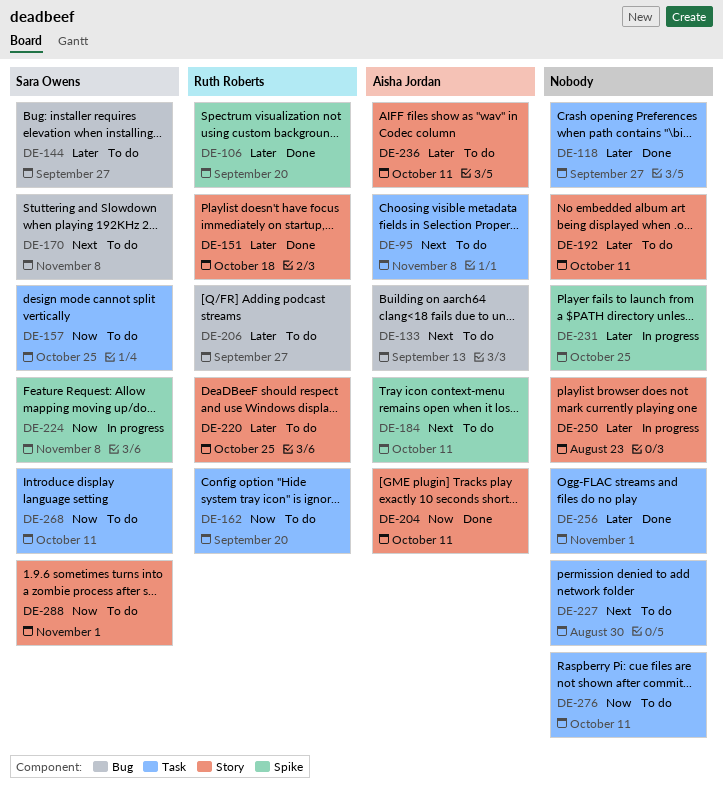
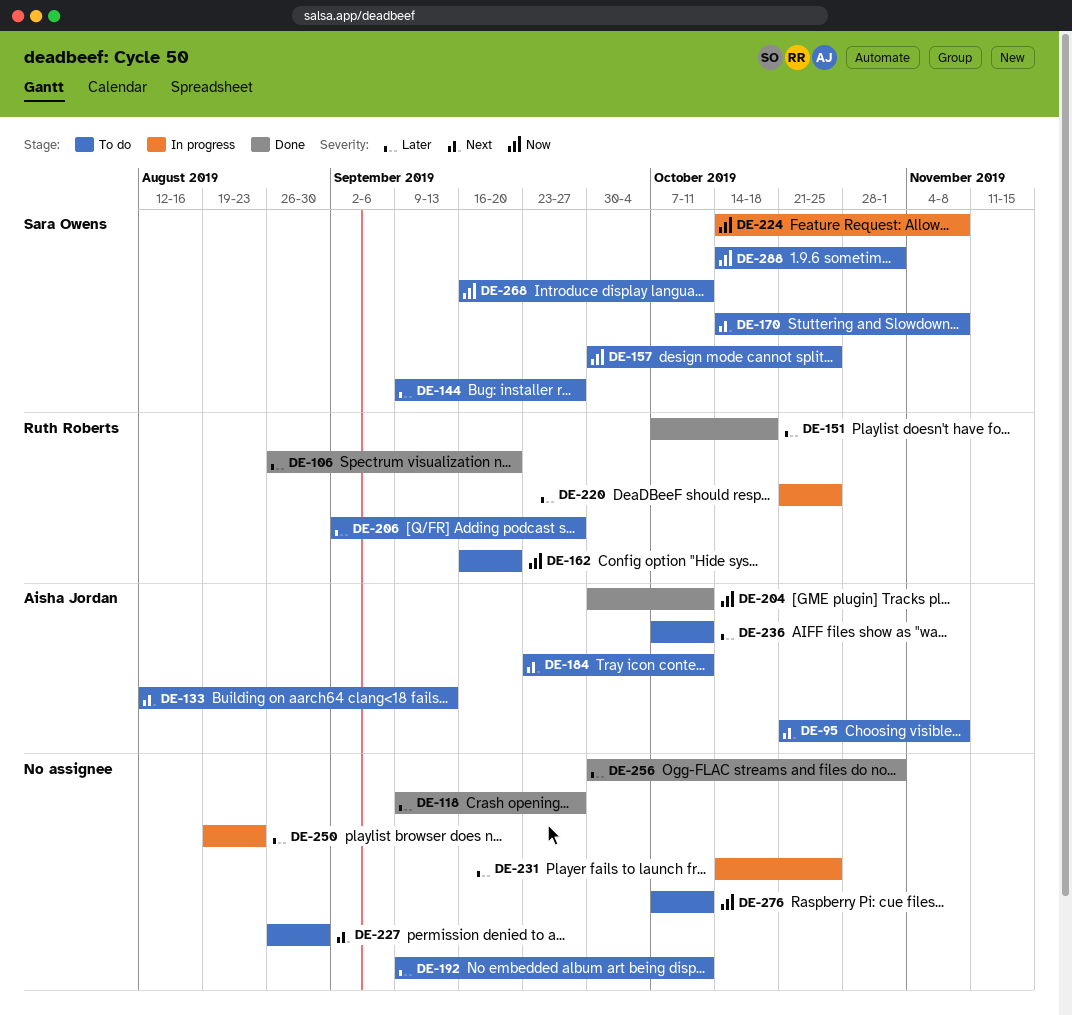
DE-220, status: To do -> In progress

